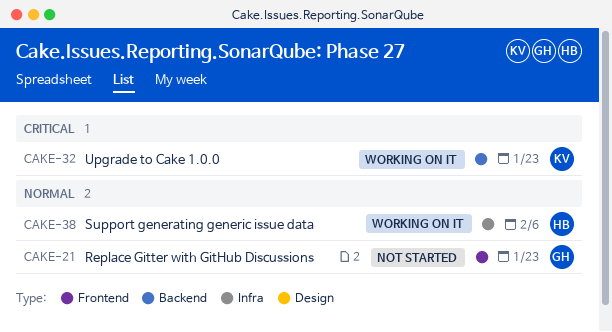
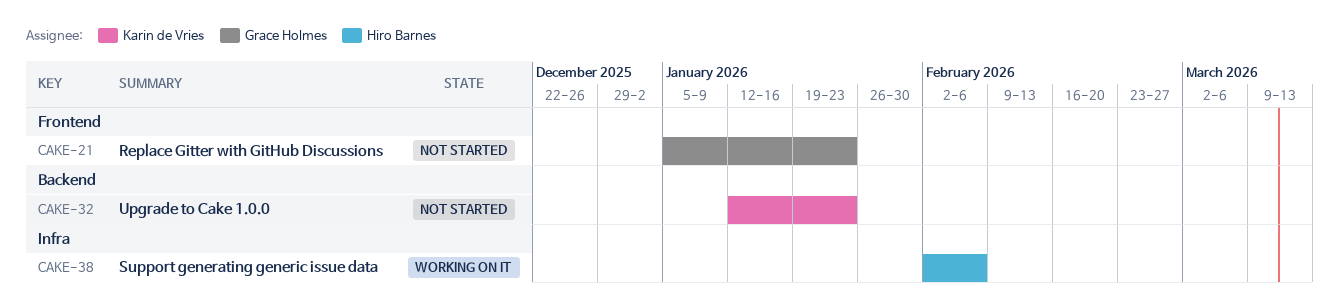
CAKE-32, status: Working on it -> Not started

